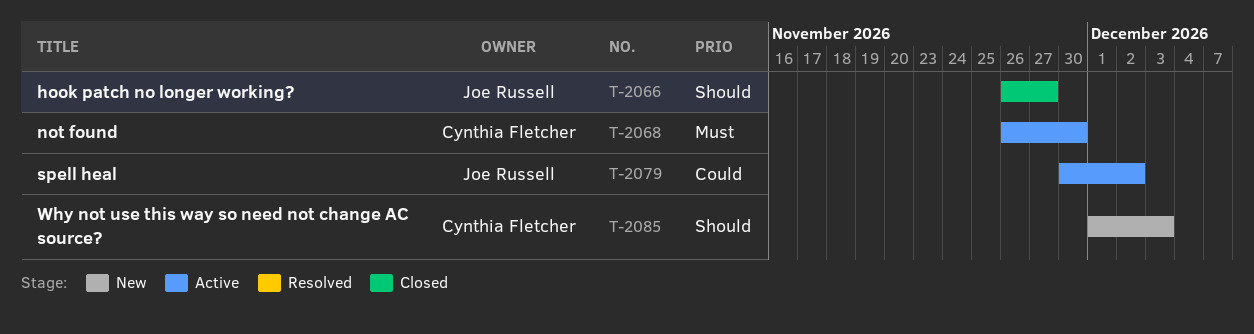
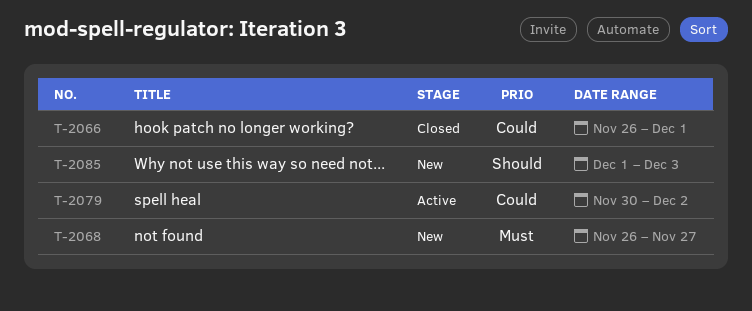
T-2066, priority: Should -> Could
T-2066, due: Nov 27 -> Dec 1
T-2068, status: Active -> New
T-2068, due: Nov 30 -> Nov 27

